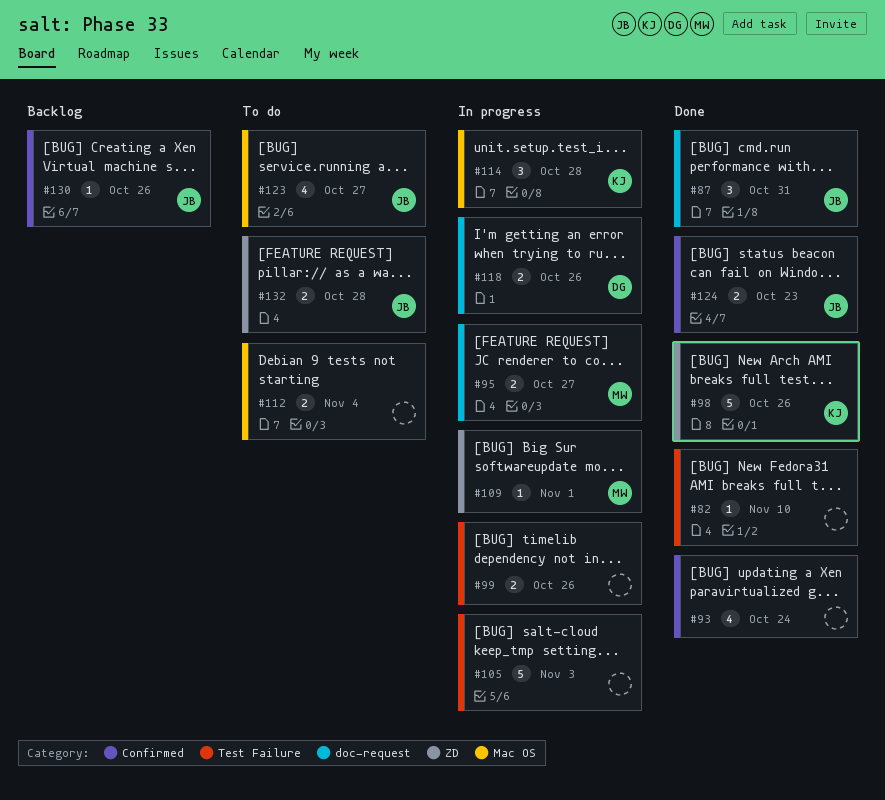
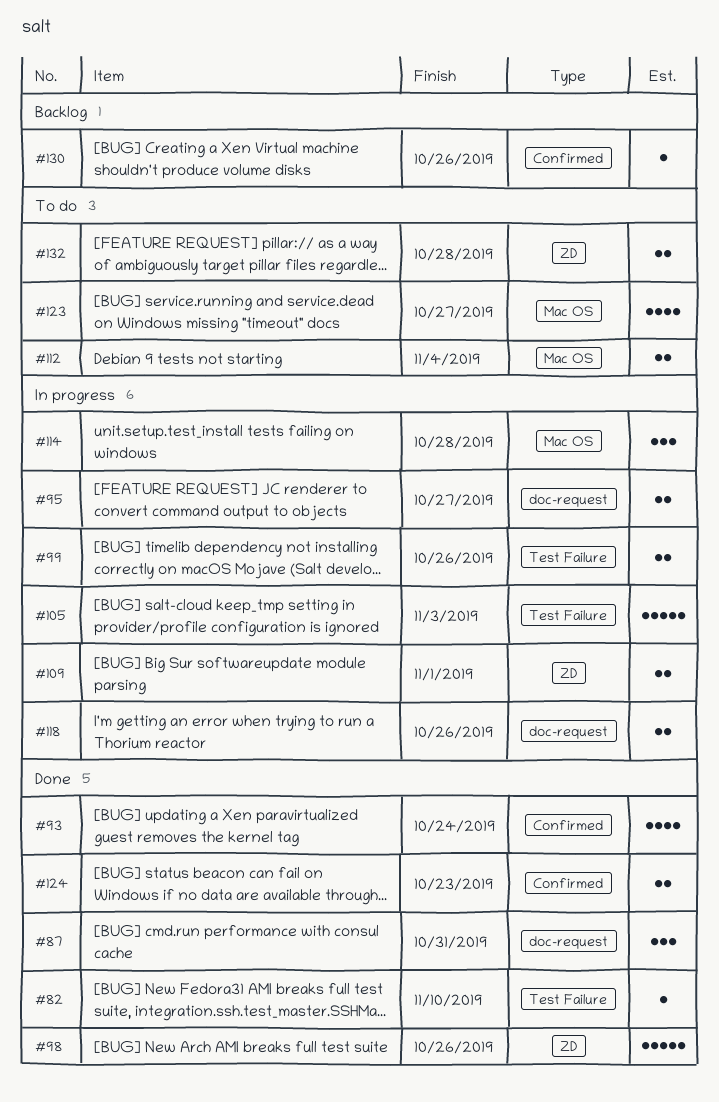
#109, estimate: 1 -> 2

